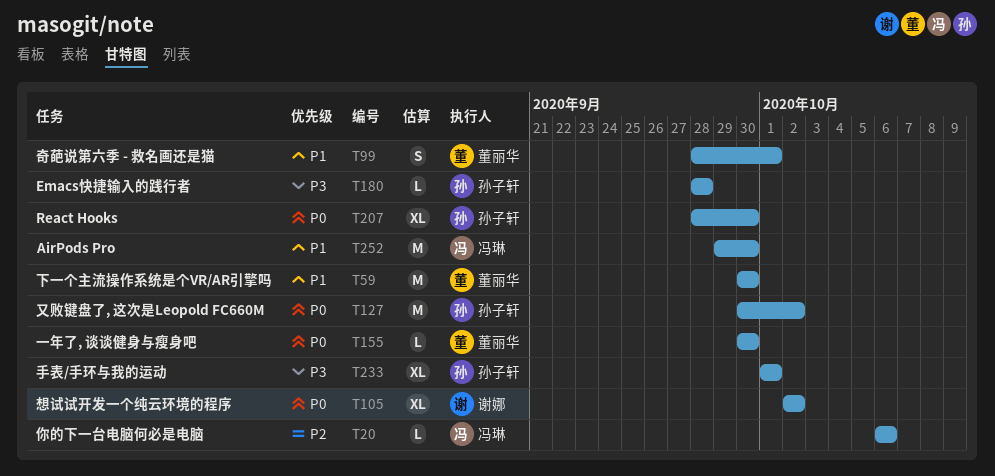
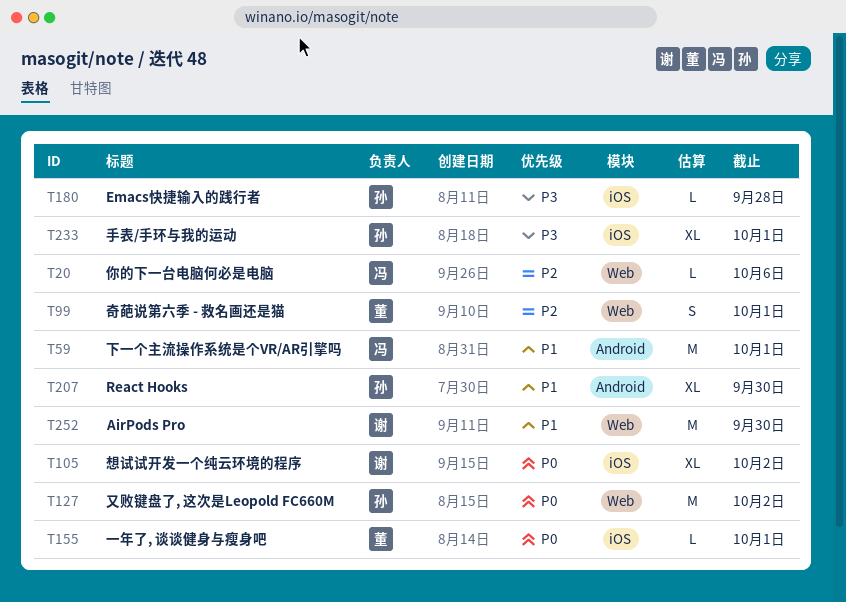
T59, owner: 董丽华 -> 冯琳
T59, due: Sep 30 -> Oct 1
T99, priority: P1 -> P2
T155, due: Sep 30 -> Oct 1
T207, priority: P0 -> P1
T252, owner: 冯琳 -> 谢娜

